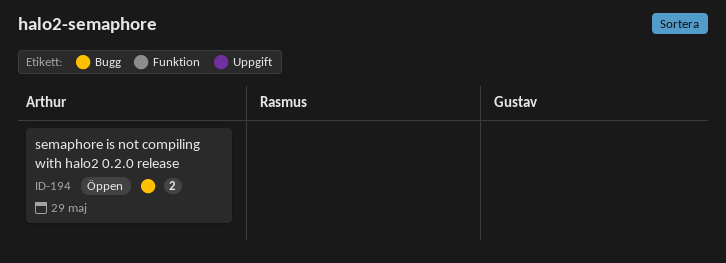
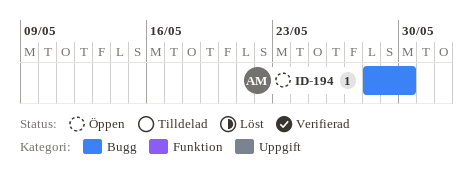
ID-194, estimate: 2 -> 1
ID-194, due: May 29 -> May 30

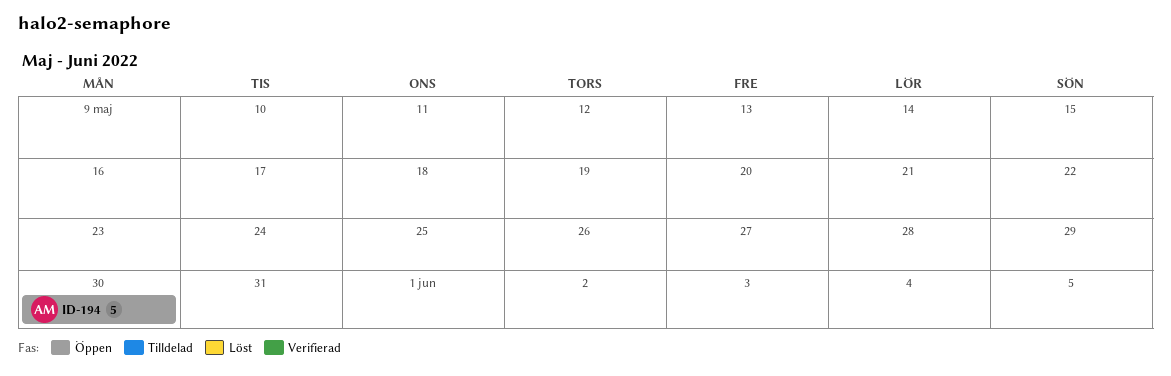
ID-194, estimate: 1 -> 5
ID-194, start: May 28 -> May 30

